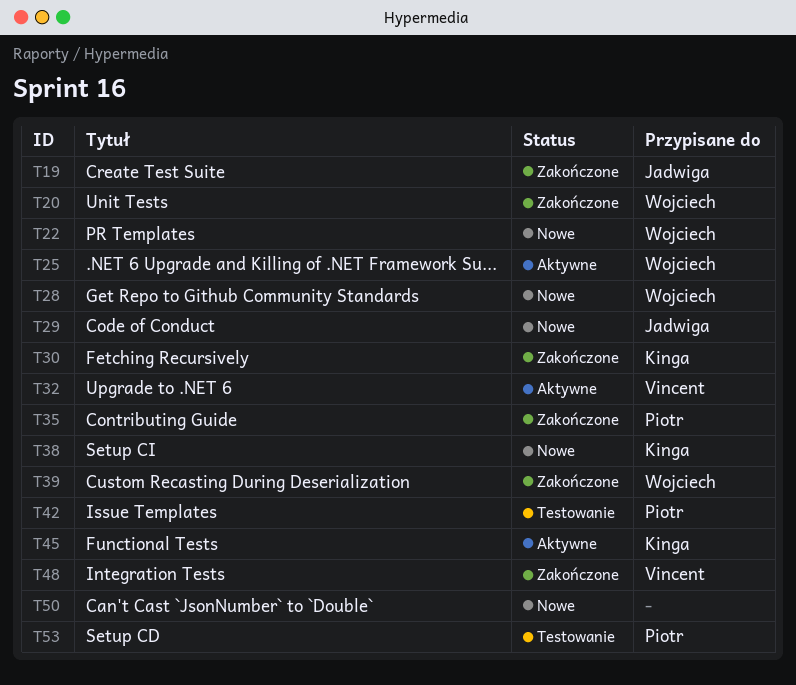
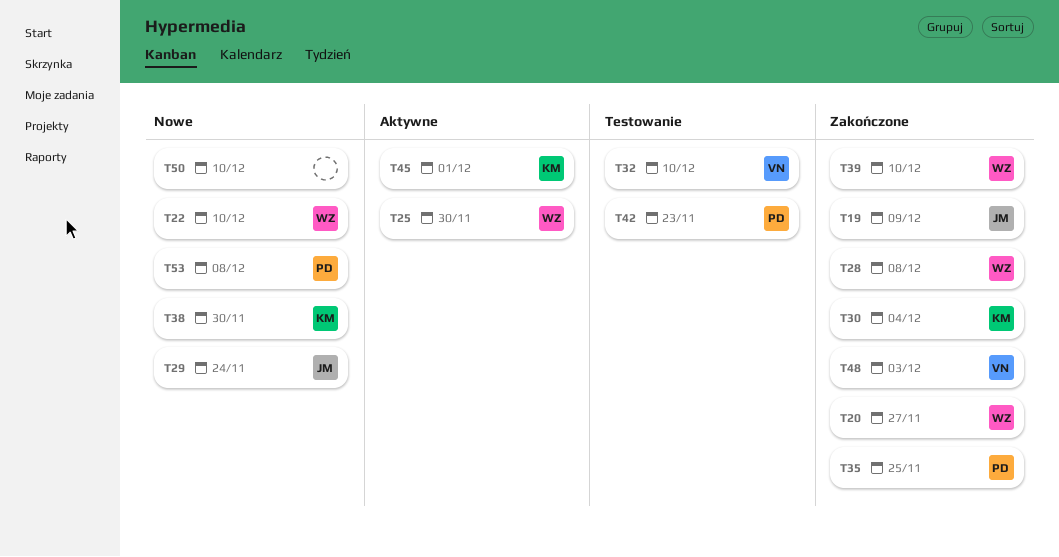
T28, status: Nowe -> Zakończone
T32, status: Aktywne -> Testowanie
T53, status: Testowanie -> Nowe

